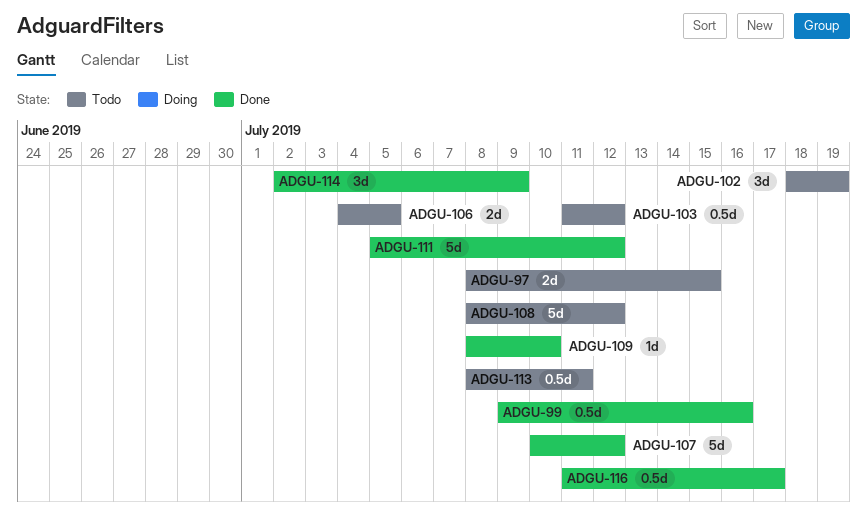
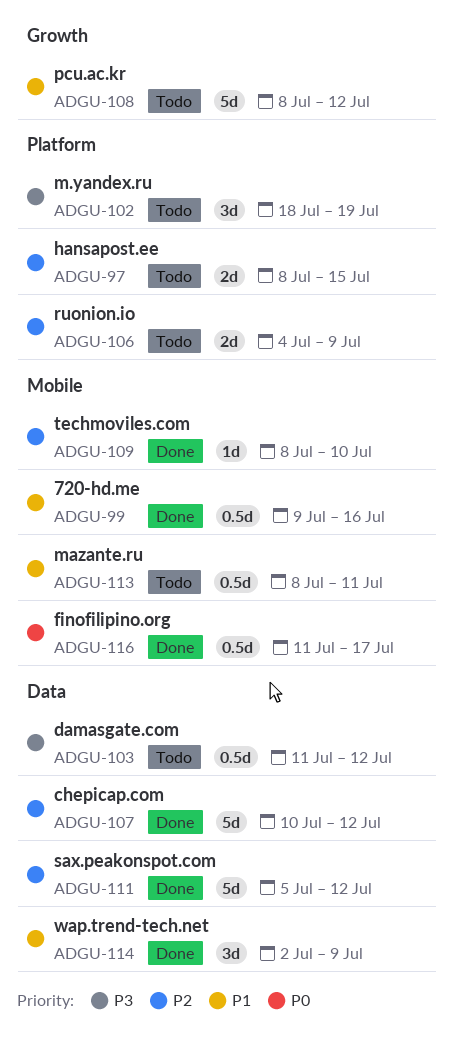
ADGU-106, due: Jul 5 -> Jul 9

